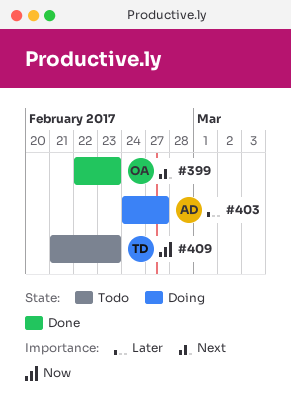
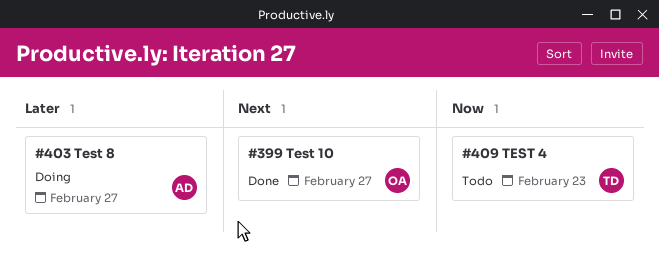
#399, due: Feb 23 -> Feb 27

